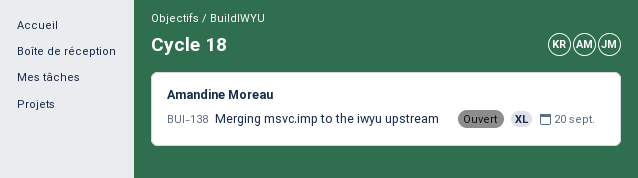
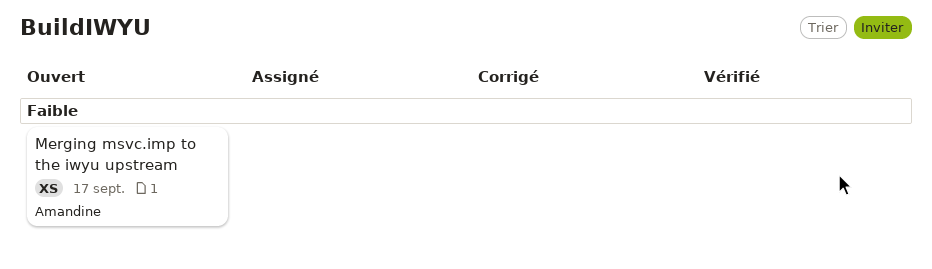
Merging msvc.imp to the iwyu upstream, estimate: XL -> XS
Merging msvc.imp to the iwyu upstream, due: Sep 20 -> Sep 17

